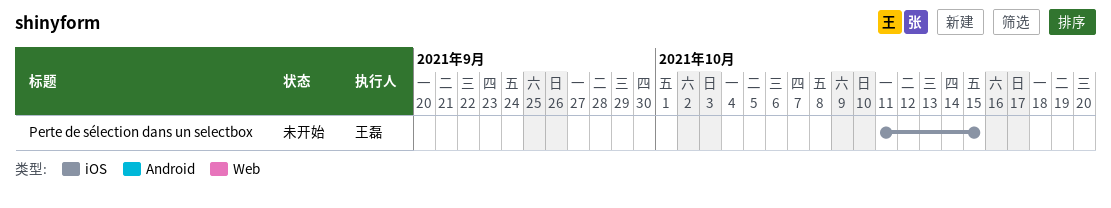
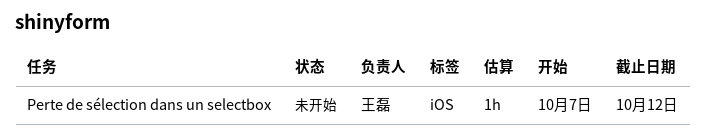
Perte de sélection dans un selectbox, start: Oct 11 -> Oct 7
Perte de sélection dans un selectbox, due: Oct 15 -> Oct 12

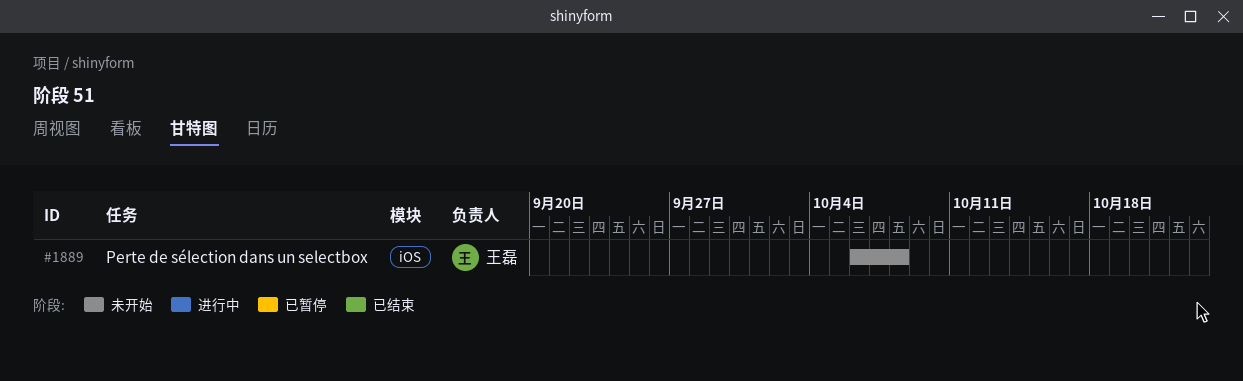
Perte de sélection dans un selectbox, start: Oct 7 -> Oct 6
Perte de sélection dans un selectbox, due: Oct 12 -> Oct 8

